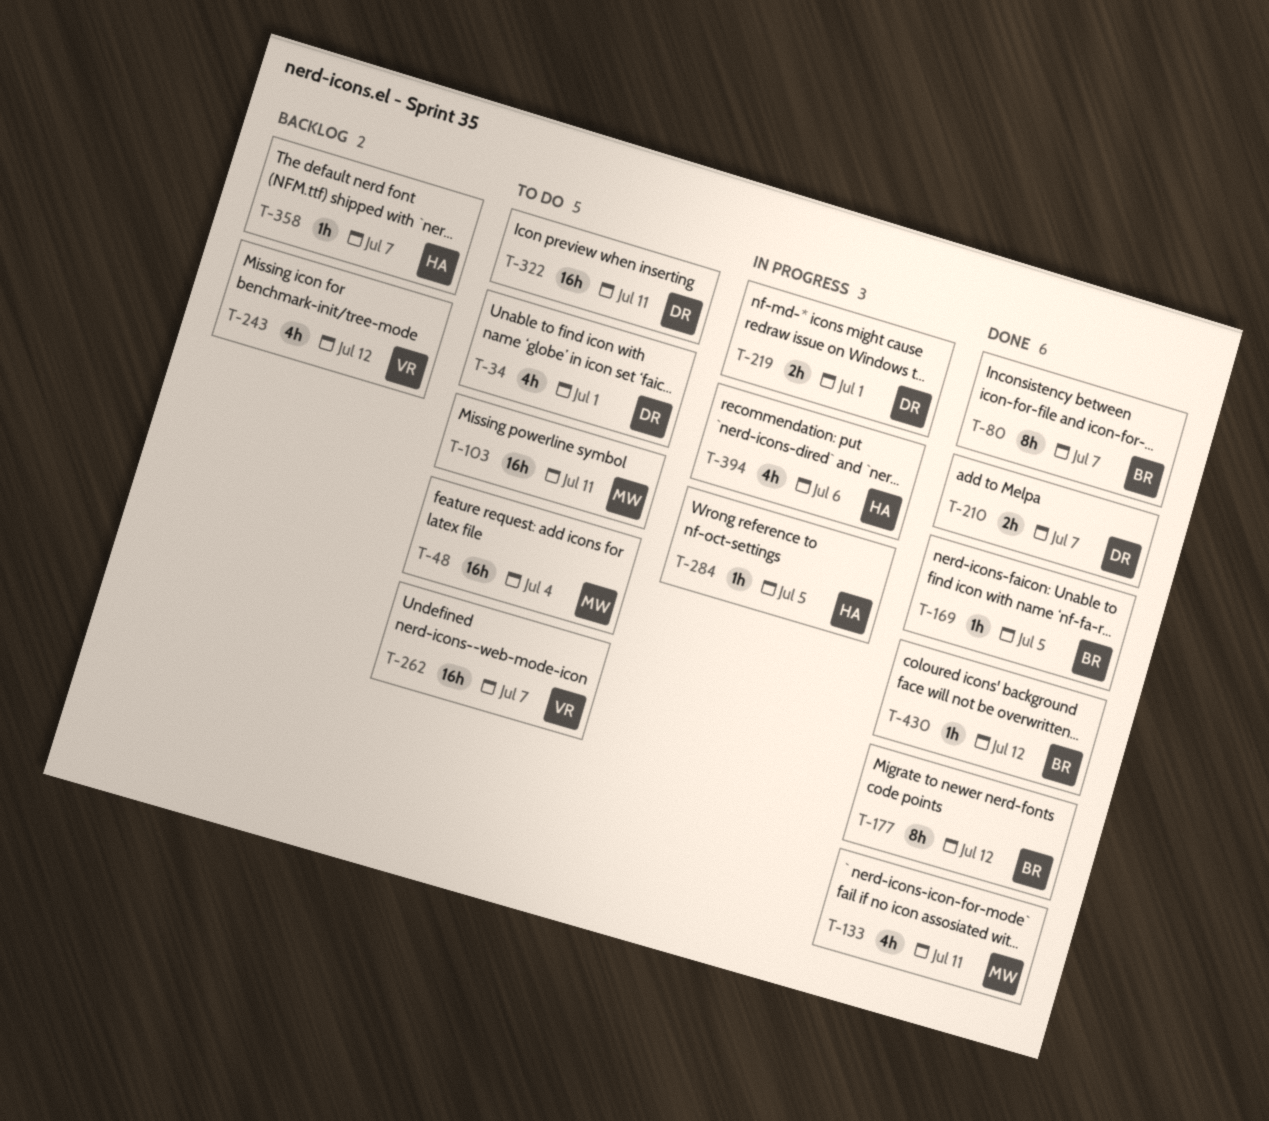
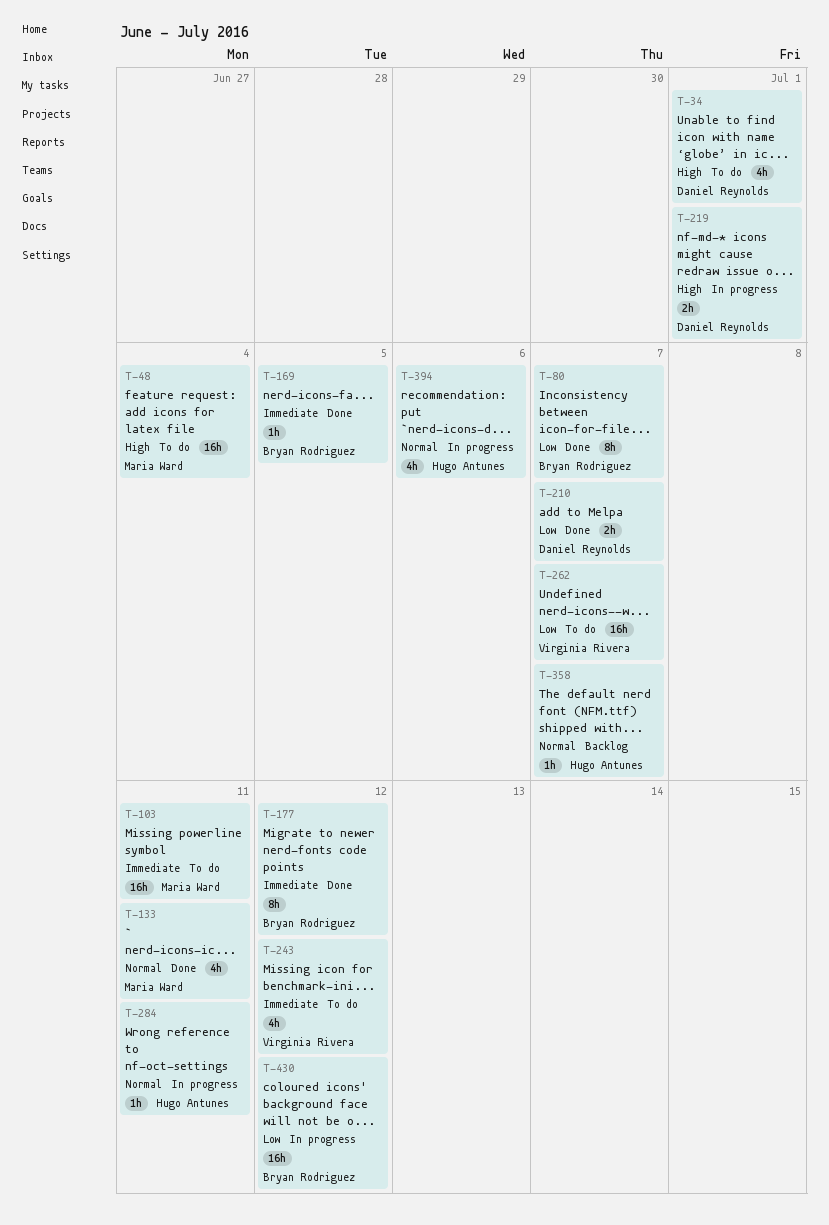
T-243, status: Backlog -> To do
T-284, due: Jul 5 -> Jul 11
T-322: present -> none
T-430, status: Done -> In progress
T-430, estimate: 1h -> 16h

